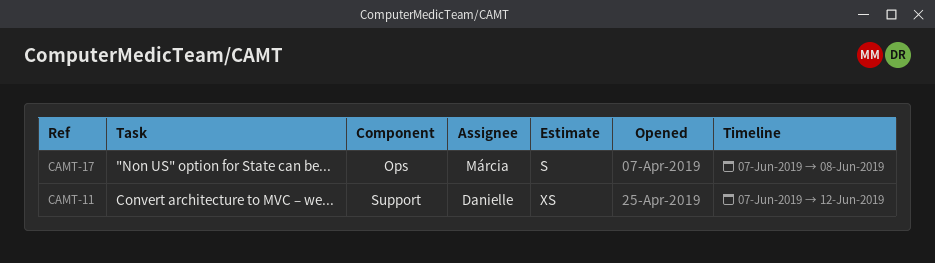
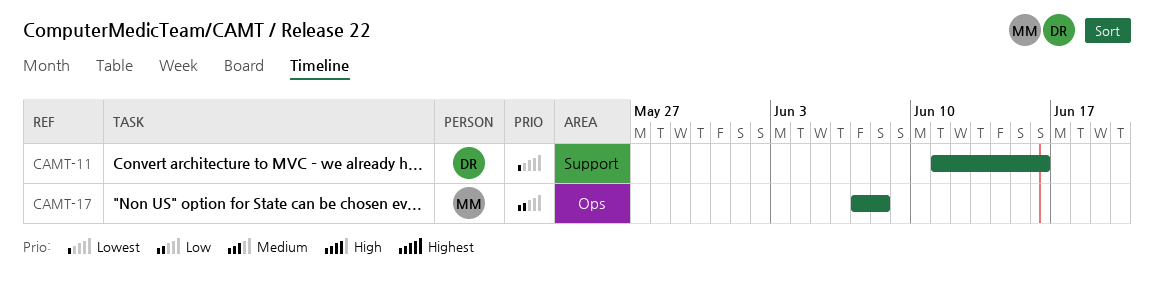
CAMT-11, start: Jun 7 -> Jun 11
CAMT-11, due: Jun 12 -> Jun 16

